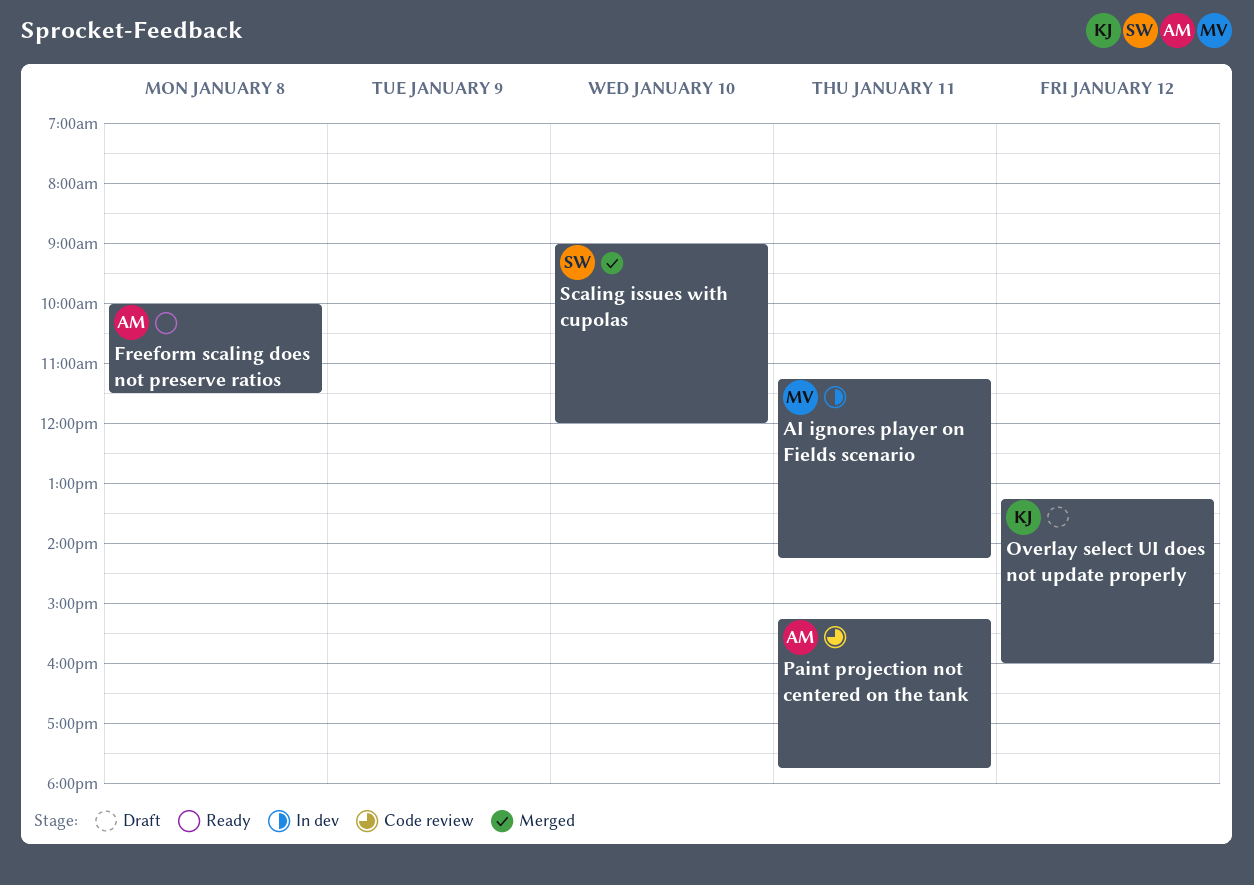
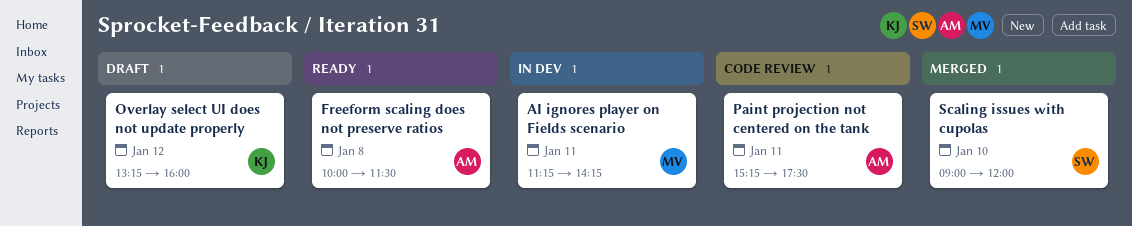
Paint projection not centered on the tank, ends: 17:45 -> 17:30

